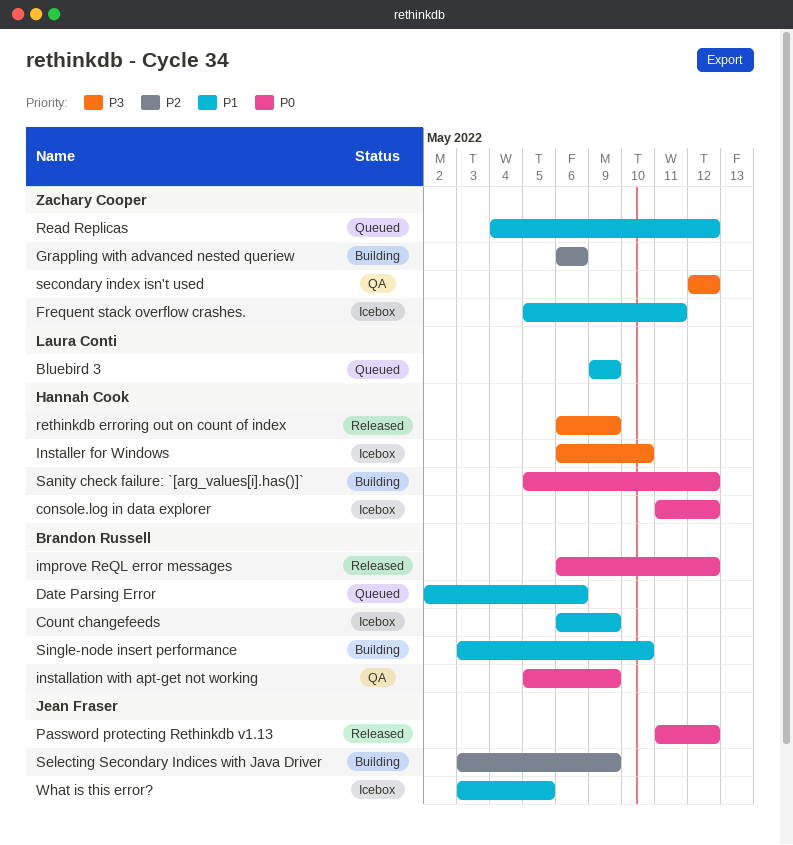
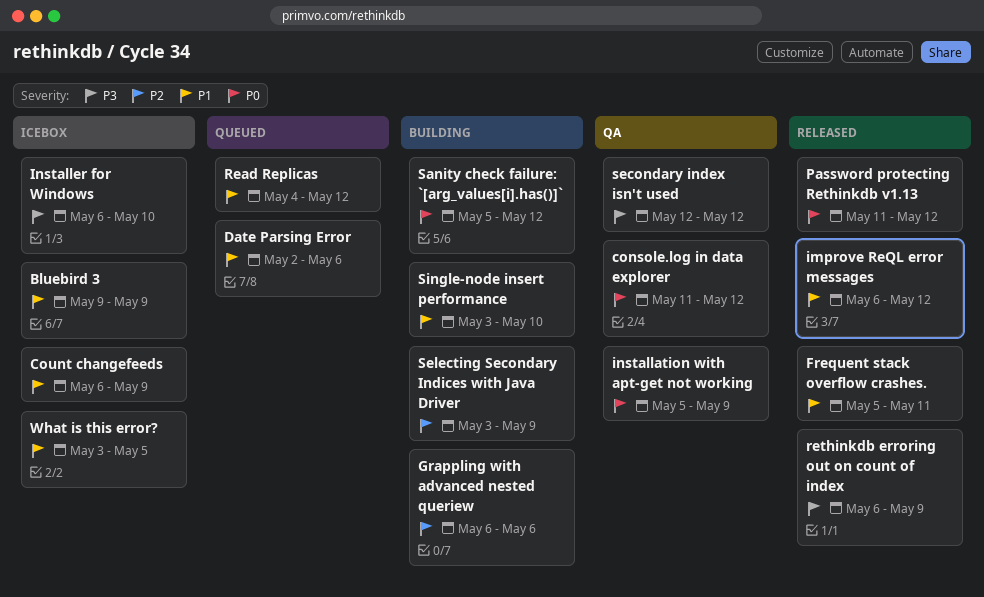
Bluebird 3, status: Queued -> Icebox
console.log in data explorer, status: Icebox -> QA
Frequent stack overflow crashes., status: Icebox -> Released
improve ReQL error messages, priority: P0 -> P1

